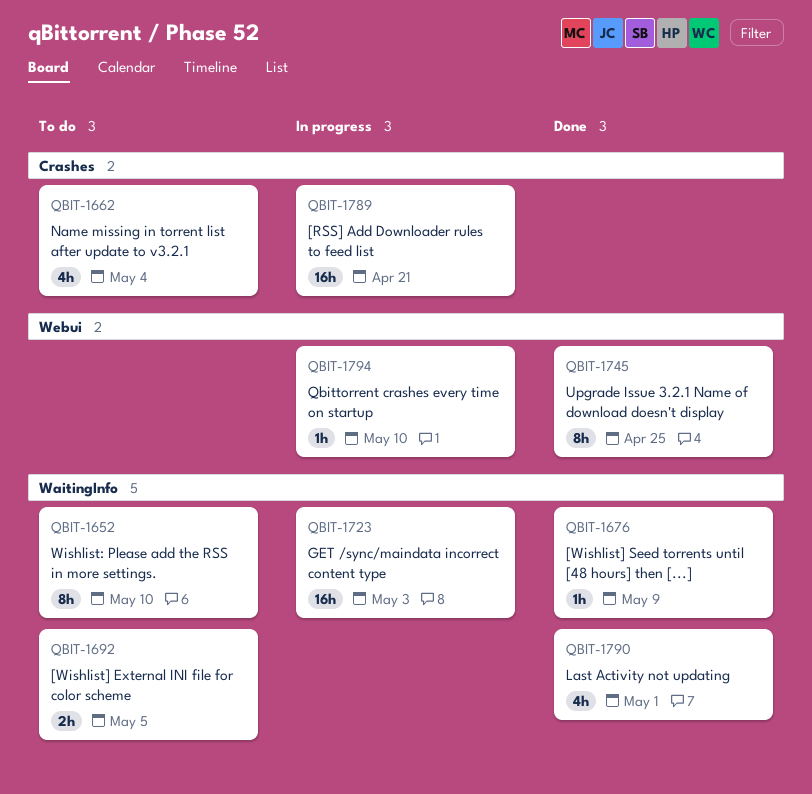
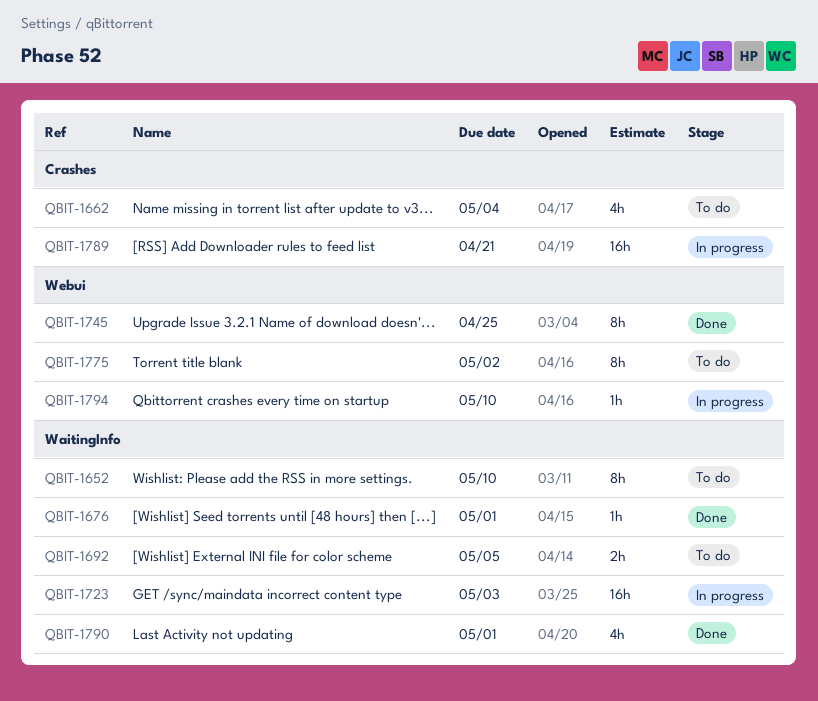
QBIT-1676, due: May 9 -> May 1
QBIT-1775: none -> present

